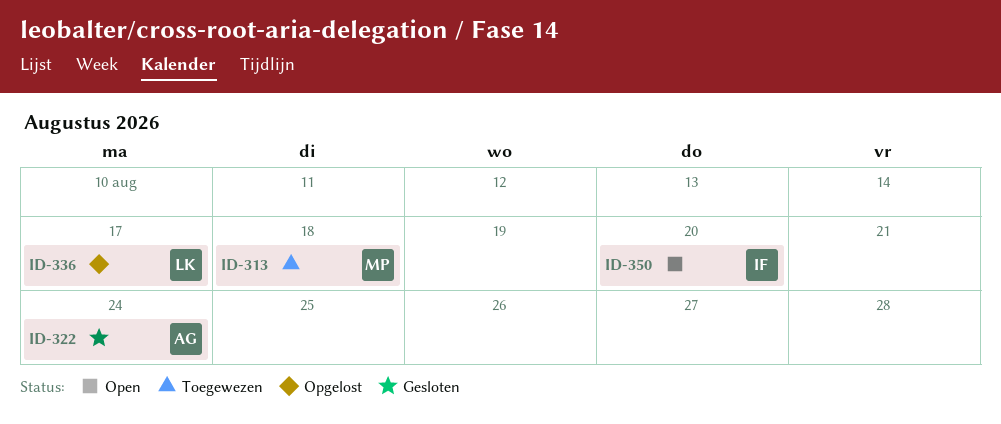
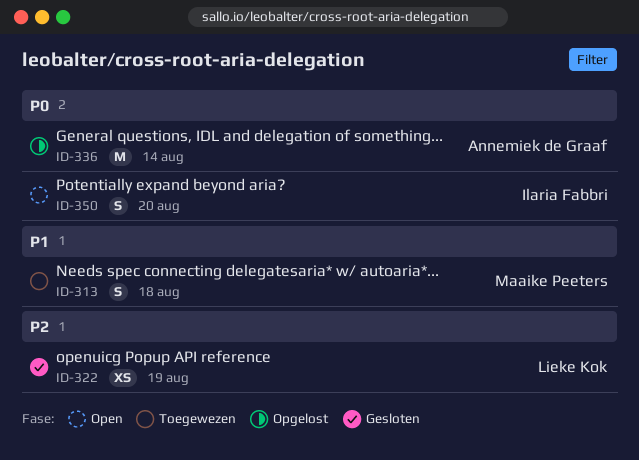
ID-322, owner: Annemiek de Graaf -> Lieke Kok
ID-322, due: Aug 24 -> Aug 19
ID-336, owner: Lieke Kok -> Annemiek de Graaf
ID-336, due: Aug 17 -> Aug 14

